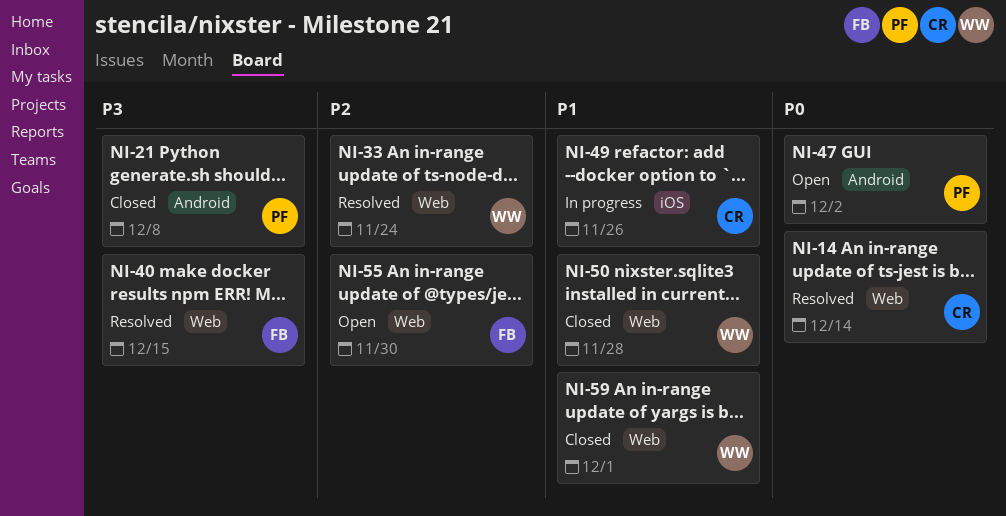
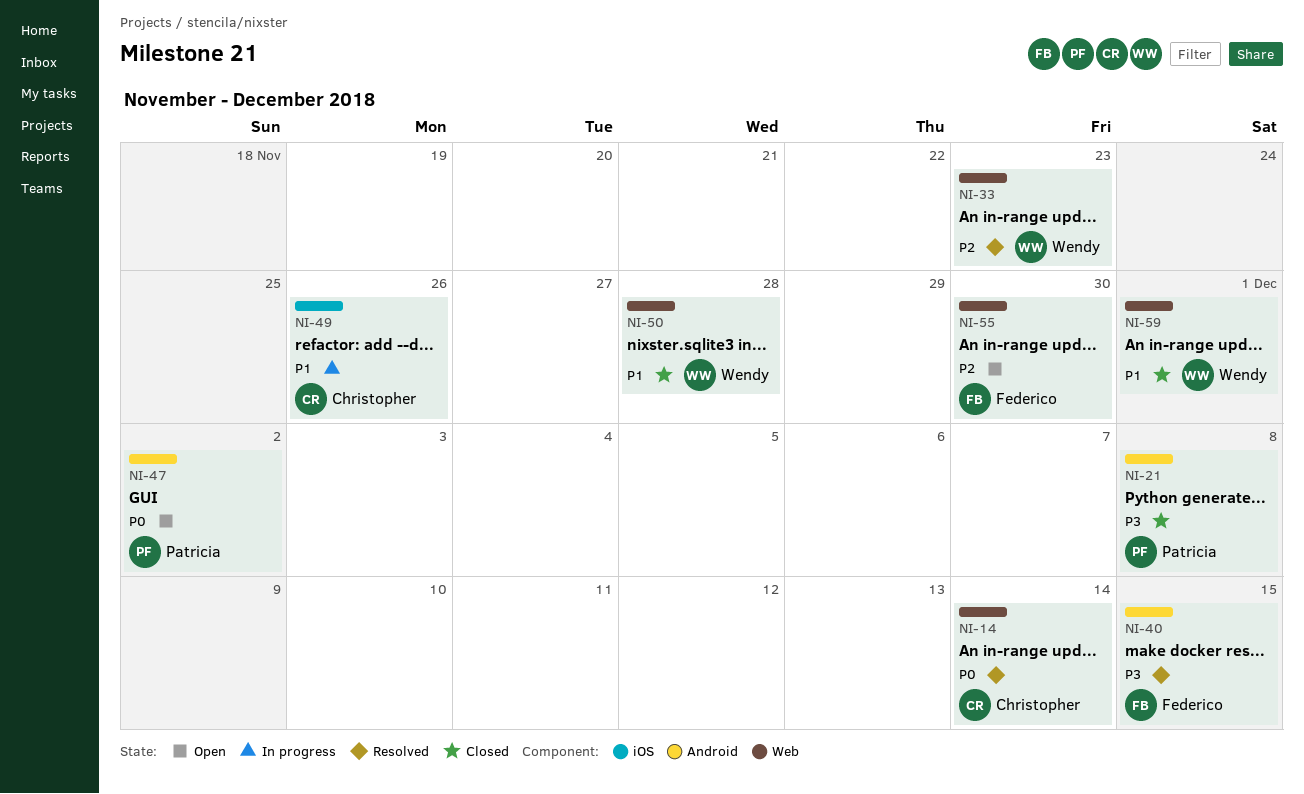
NI-33, due: Nov 24 -> Nov 23
NI-40, label: Web -> Android

